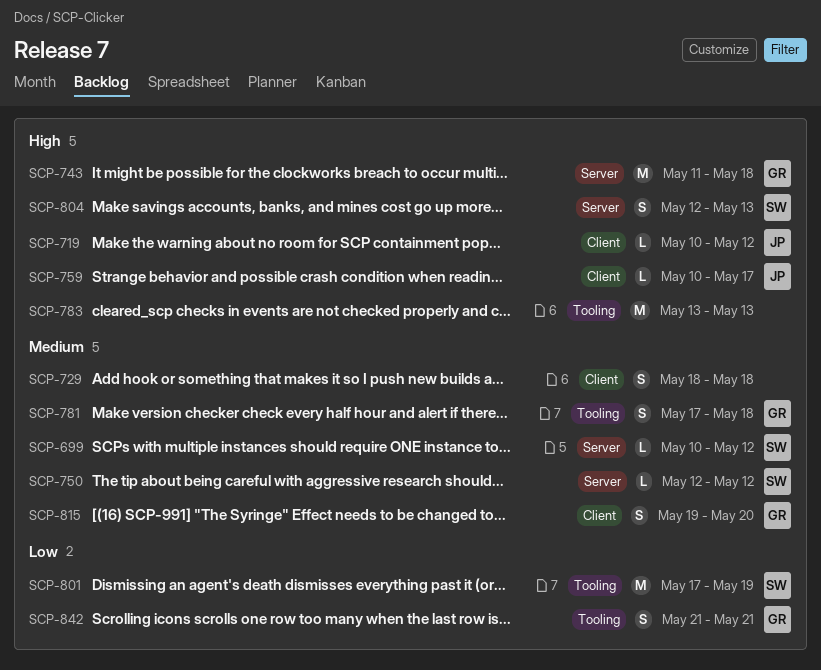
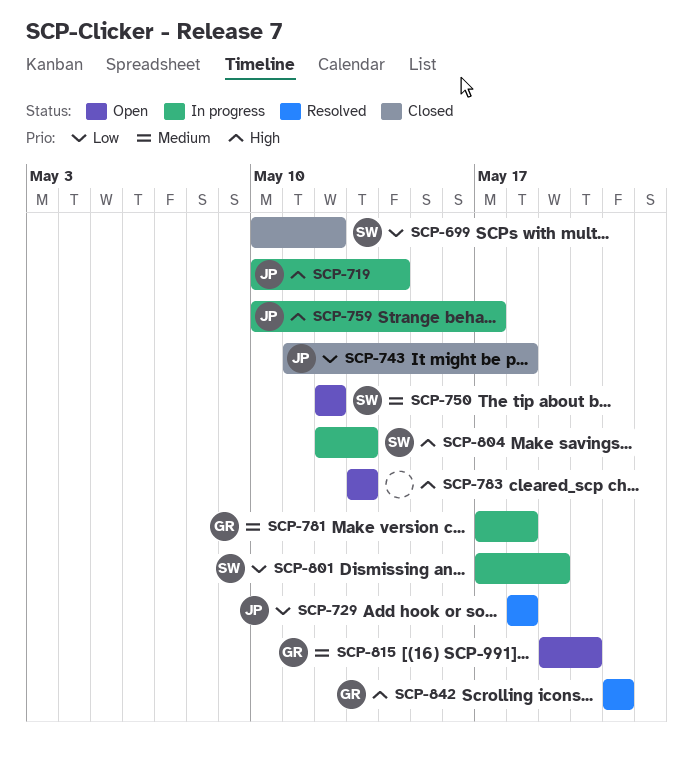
SCP-699, priority: Medium -> Low
SCP-719, due: May 12 -> May 14
SCP-729, owner: none -> JP
SCP-729, priority: Medium -> Low
SCP-743, owner: GR -> JP
SCP-743, priority: High -> Low
SCP-842, priority: Low -> High

